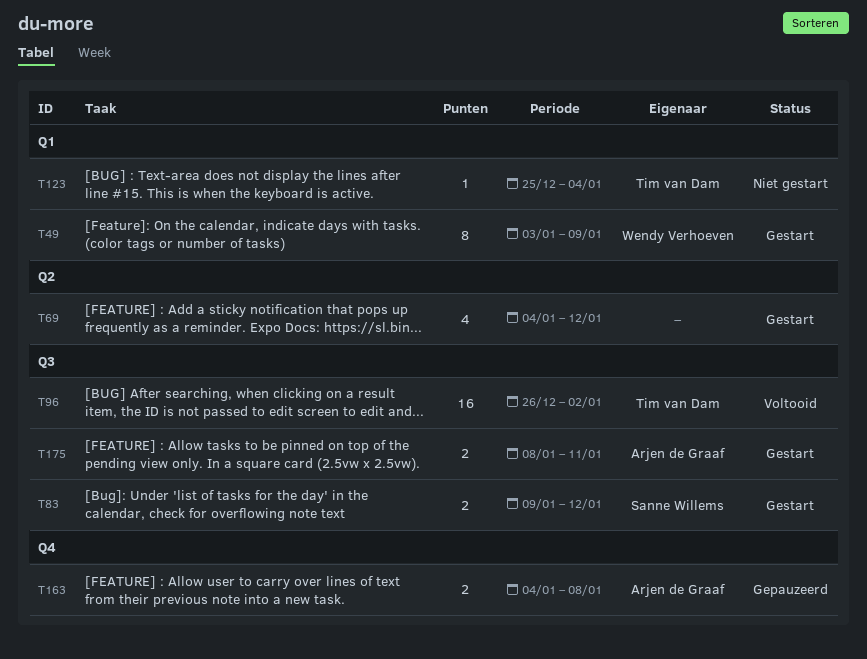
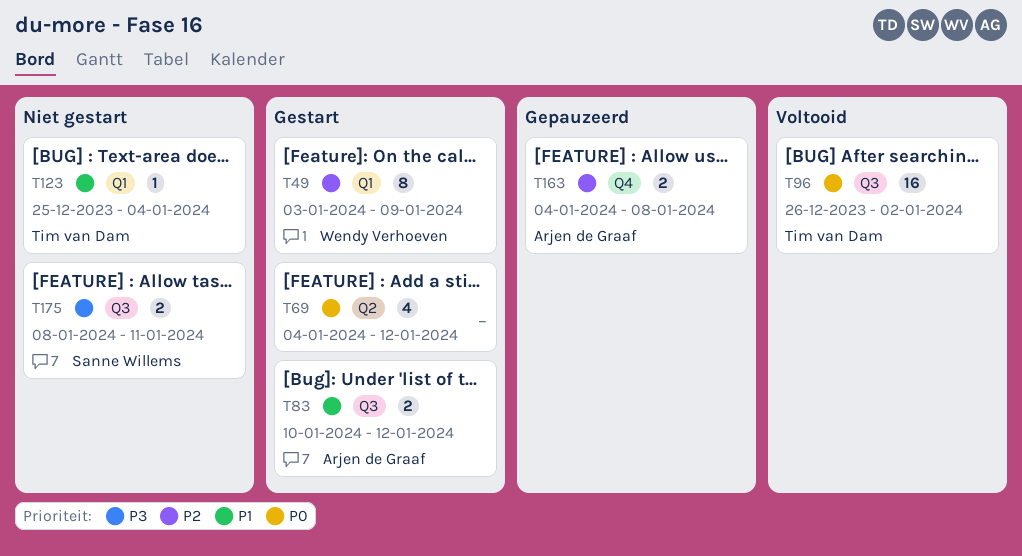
T83, owner: Sanne Willems -> Arjen de Graaf
T83, start: Jan 9 -> Jan 10
T175, status: Gestart -> Niet gestart
T175, owner: Arjen de Graaf -> Sanne Willems

